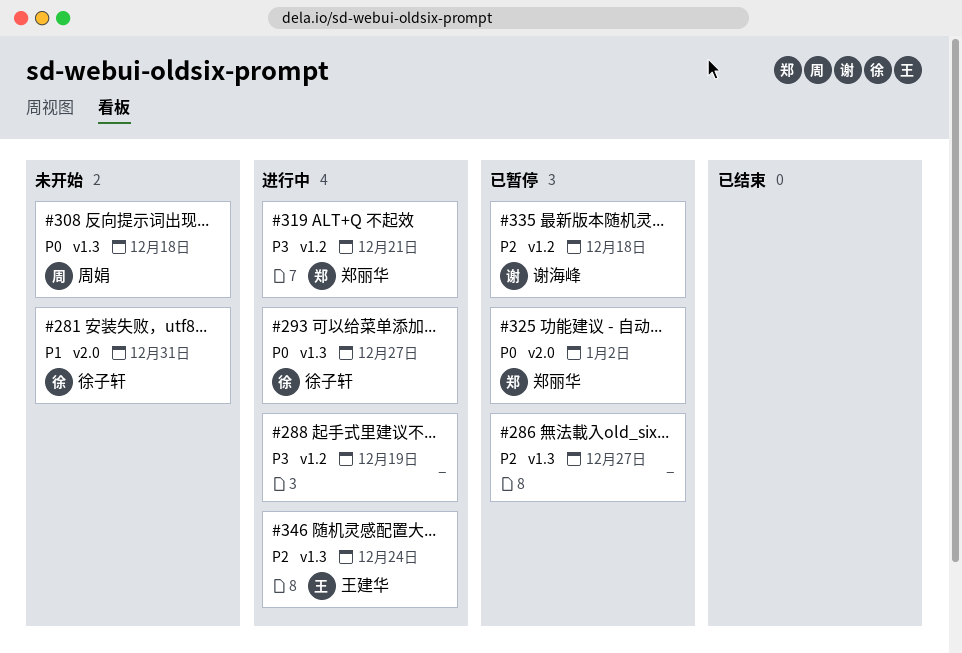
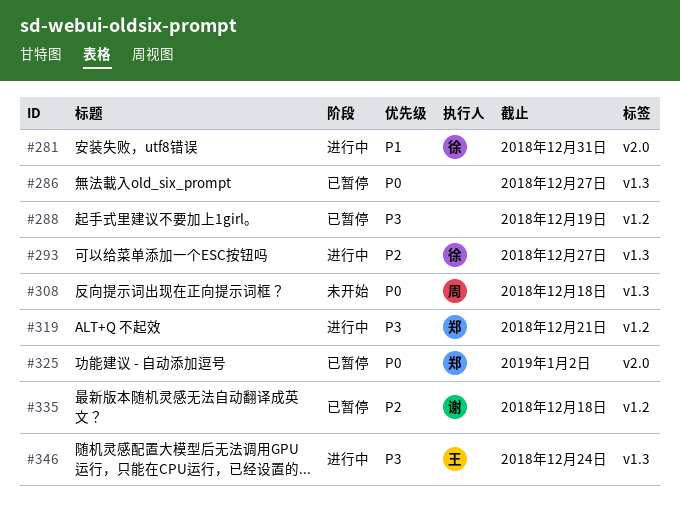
#281, status: 未开始 -> 进行中
#286, priority: P2 -> P0
#288, status: 进行中 -> 已暂停
#293, priority: P0 -> P2
#346, priority: P2 -> P3

